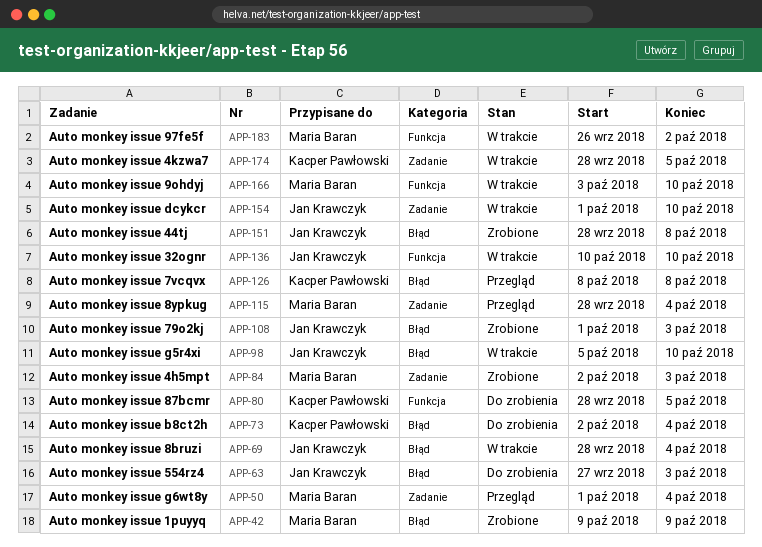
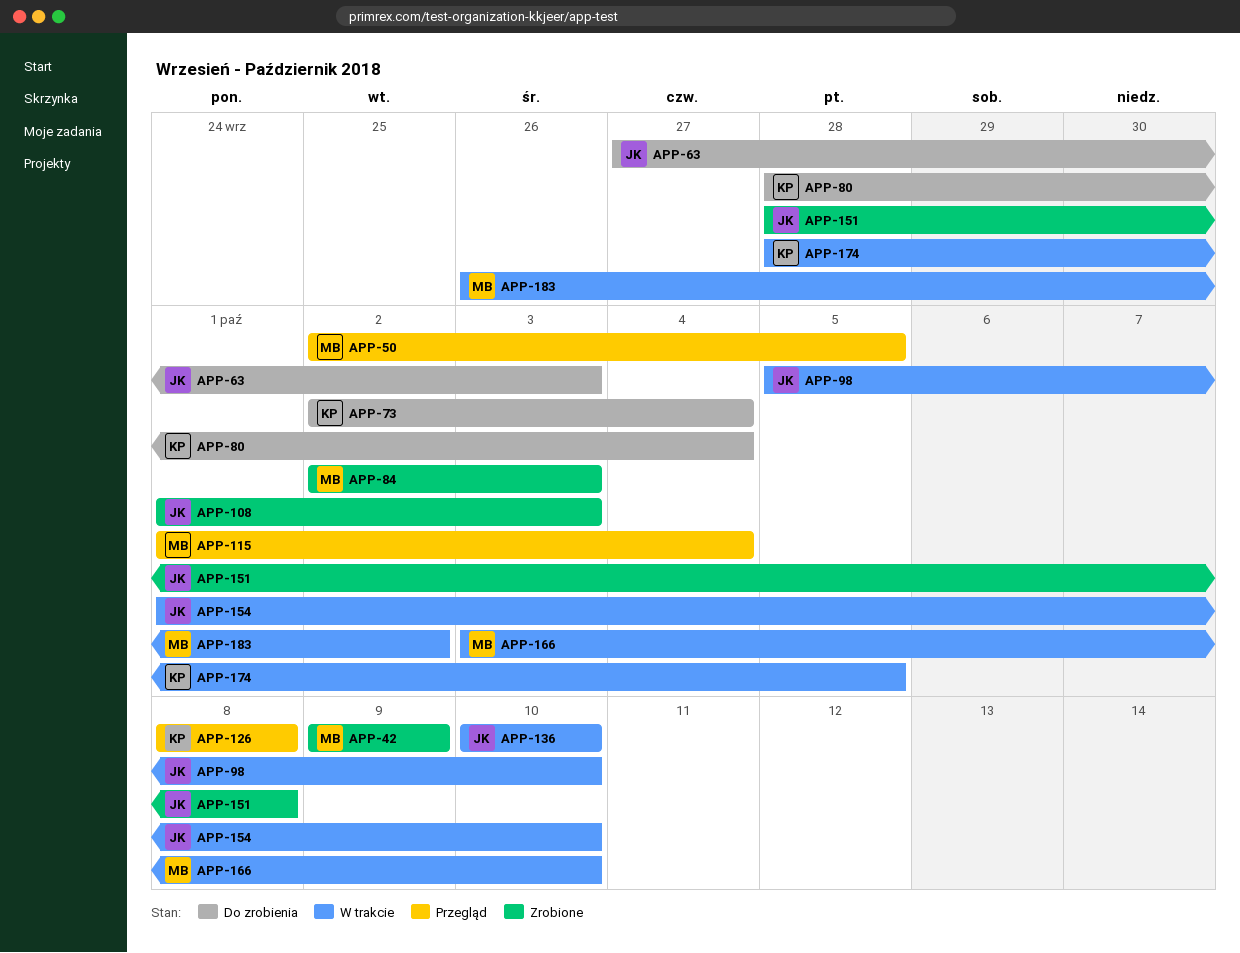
APP-50, start: Oct 1 -> Oct 2
APP-50, due: Oct 4 -> Oct 5
APP-69: present -> none
APP-80, due: Oct 5 -> Oct 4
APP-115, start: Sep 28 -> Oct 1

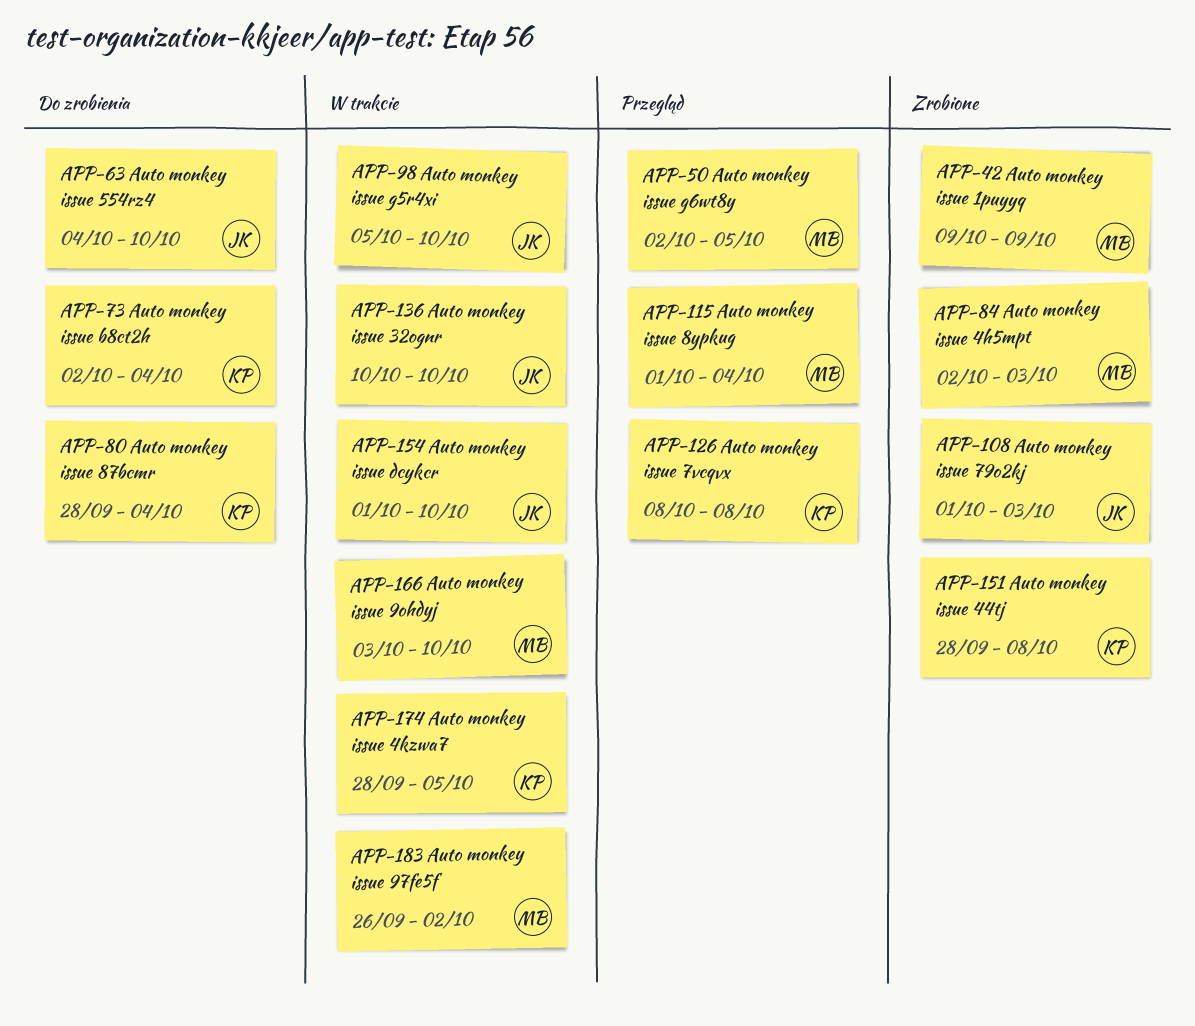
APP-63, start: Sep 27 -> Oct 4
APP-63, due: Oct 3 -> Oct 10
APP-151, owner: JK -> KP

